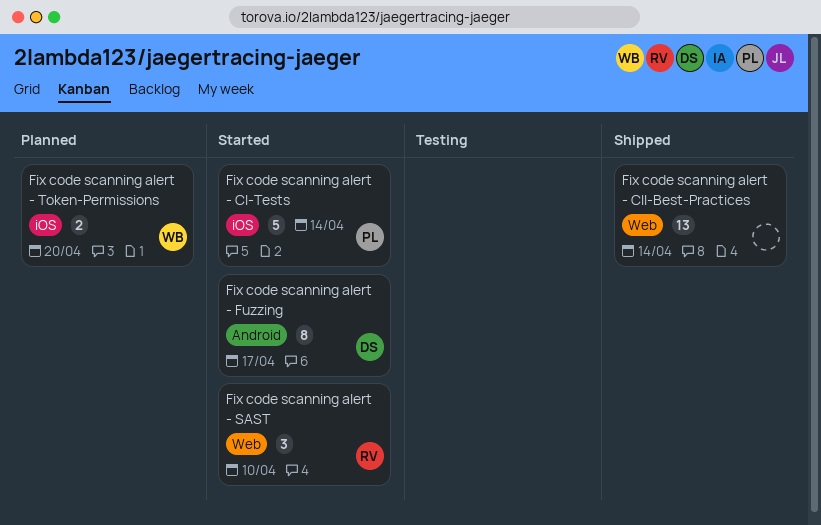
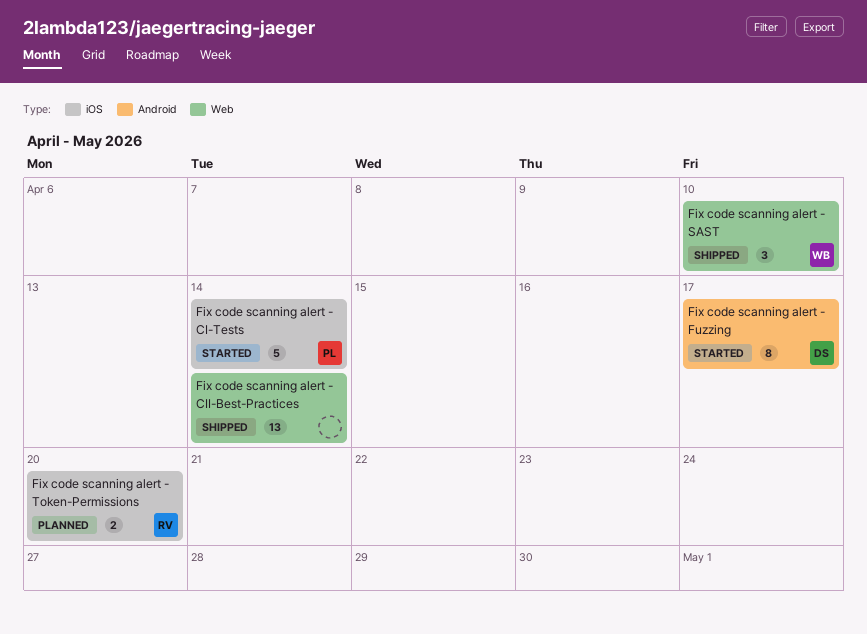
Fix code scanning alert - SAST, status: Started -> Shipped
Fix code scanning alert - SAST, owner: RV -> WB
Fix code scanning alert - Token-Permissions, owner: WB -> RV

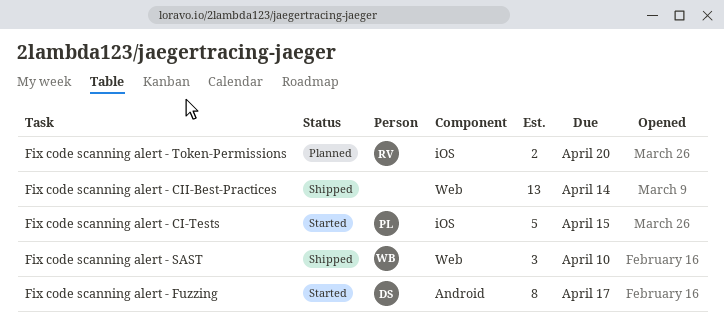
Fix code scanning alert - CI-Tests, due: Apr 14 -> Apr 15

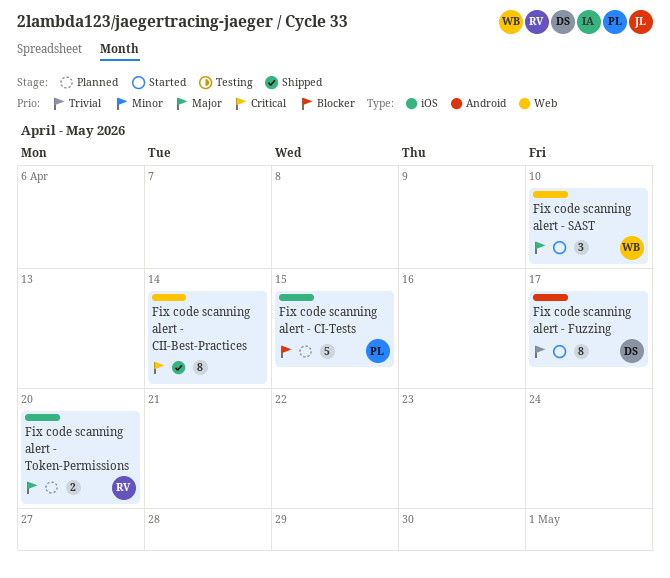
Fix code scanning alert - CI-Tests, status: Started -> Planned
Fix code scanning alert - CII-Best-Practices, estimate: 13 -> 8
Fix code scanning alert - SAST, status: Shipped -> Started

